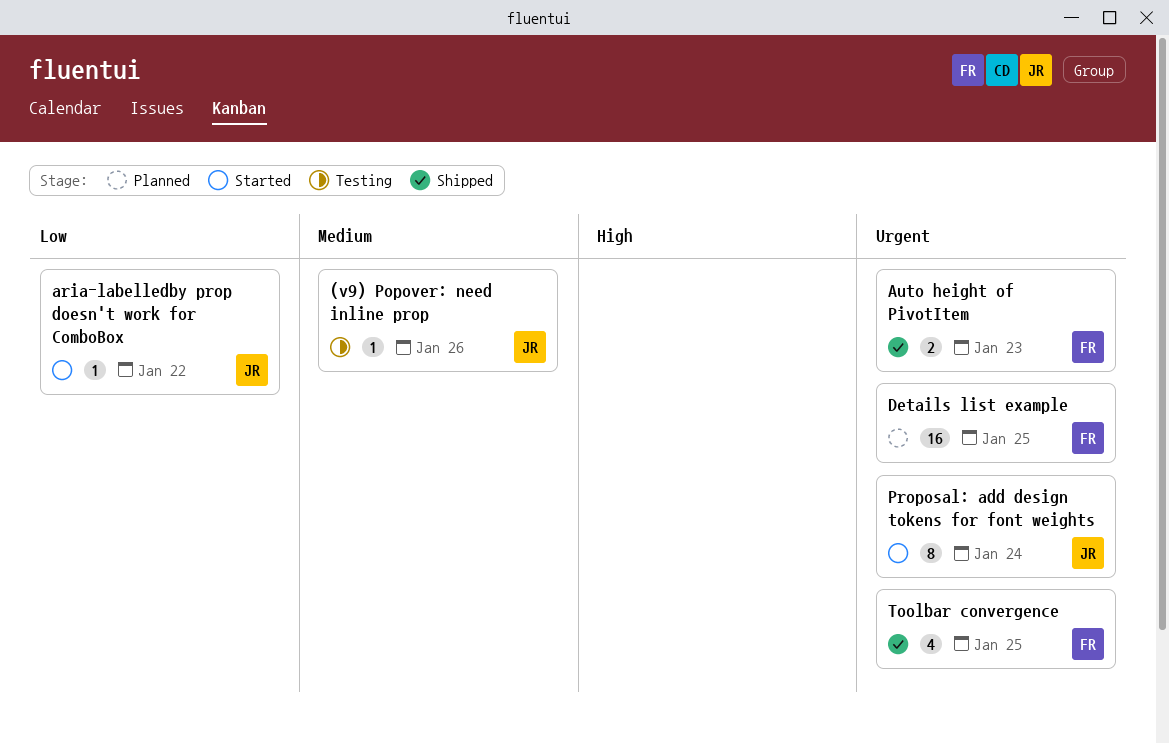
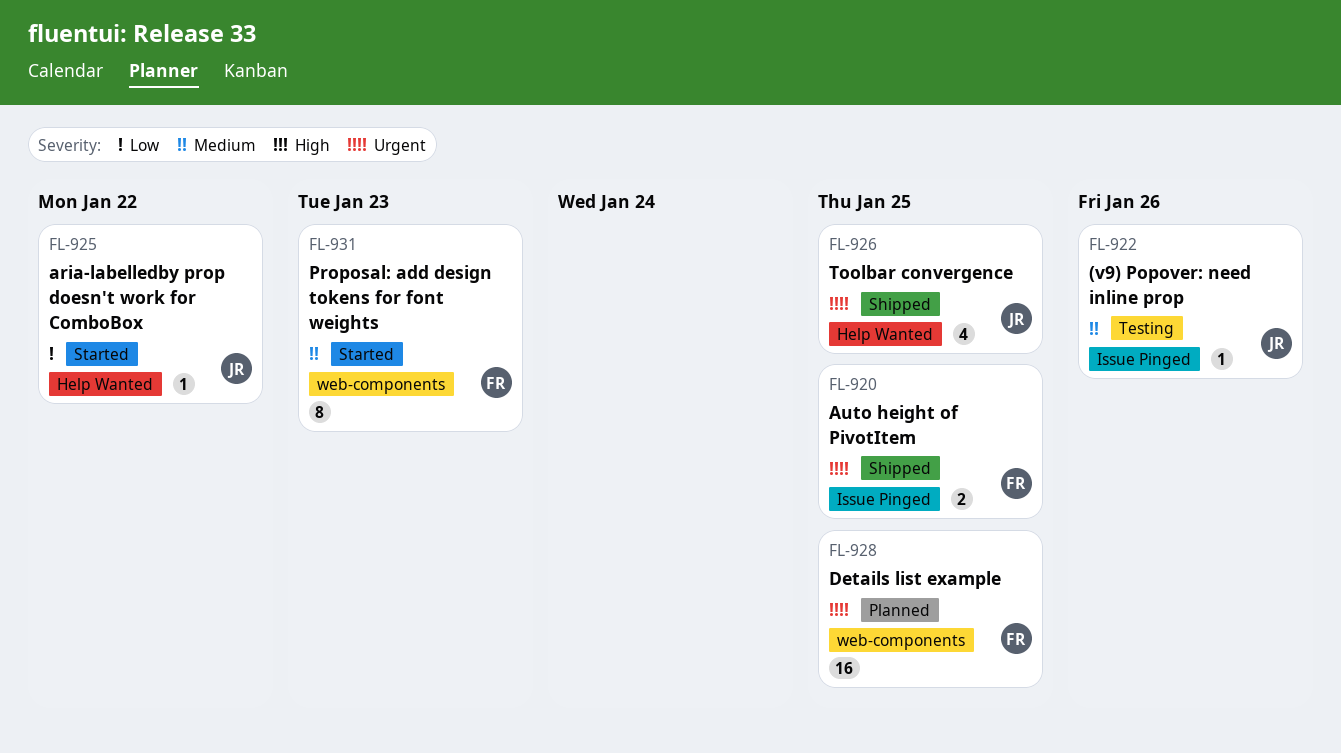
Auto height of PivotItem, due: Jan 23 -> Jan 25
Proposal: add design tokens for font weights, owner: JR -> FR
Proposal: add design tokens for font weights, priority: Urgent -> Medium
Proposal: add design tokens for font weights, due: Jan 24 -> Jan 23
Toolbar convergence, owner: FR -> JR

